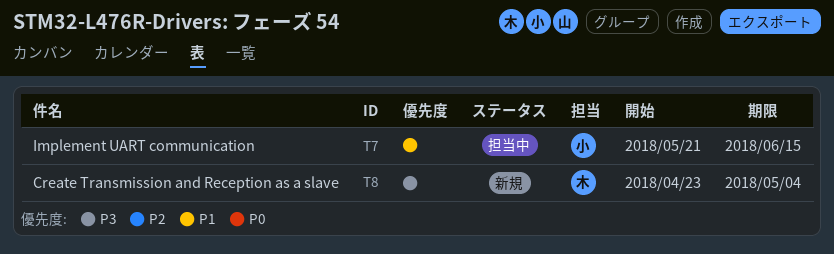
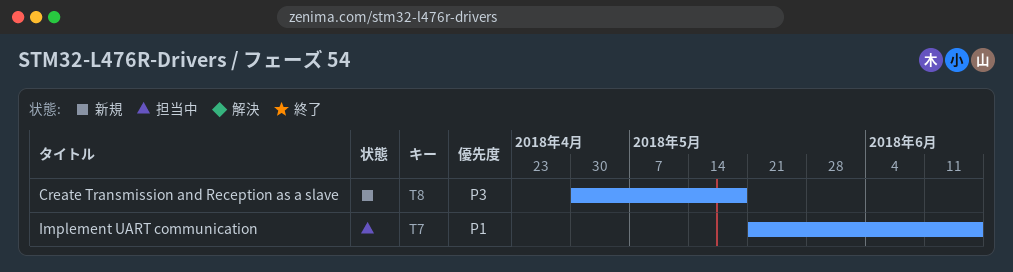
T8, start: Apr 23 -> Apr 30
T8, due: May 4 -> May 18

